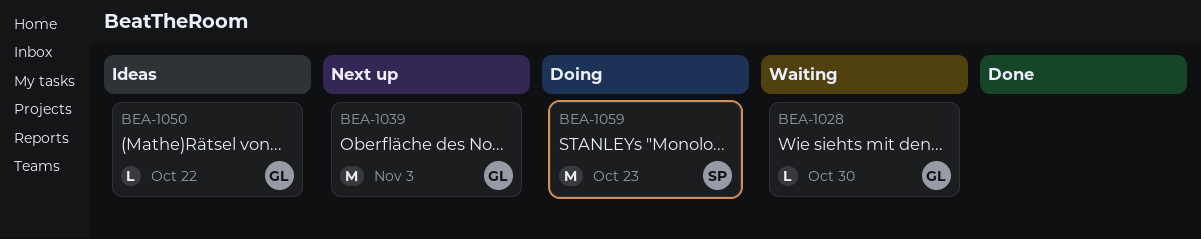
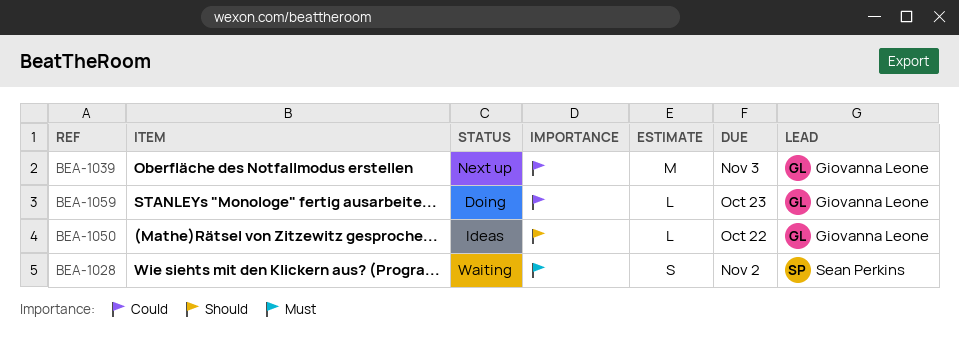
BEA-1028, owner: Giovanna Leone -> Sean Perkins
BEA-1028, estimate: L -> S
BEA-1028, due: Oct 30 -> Nov 2
BEA-1059, owner: Sean Perkins -> Giovanna Leone
BEA-1059, estimate: M -> L

